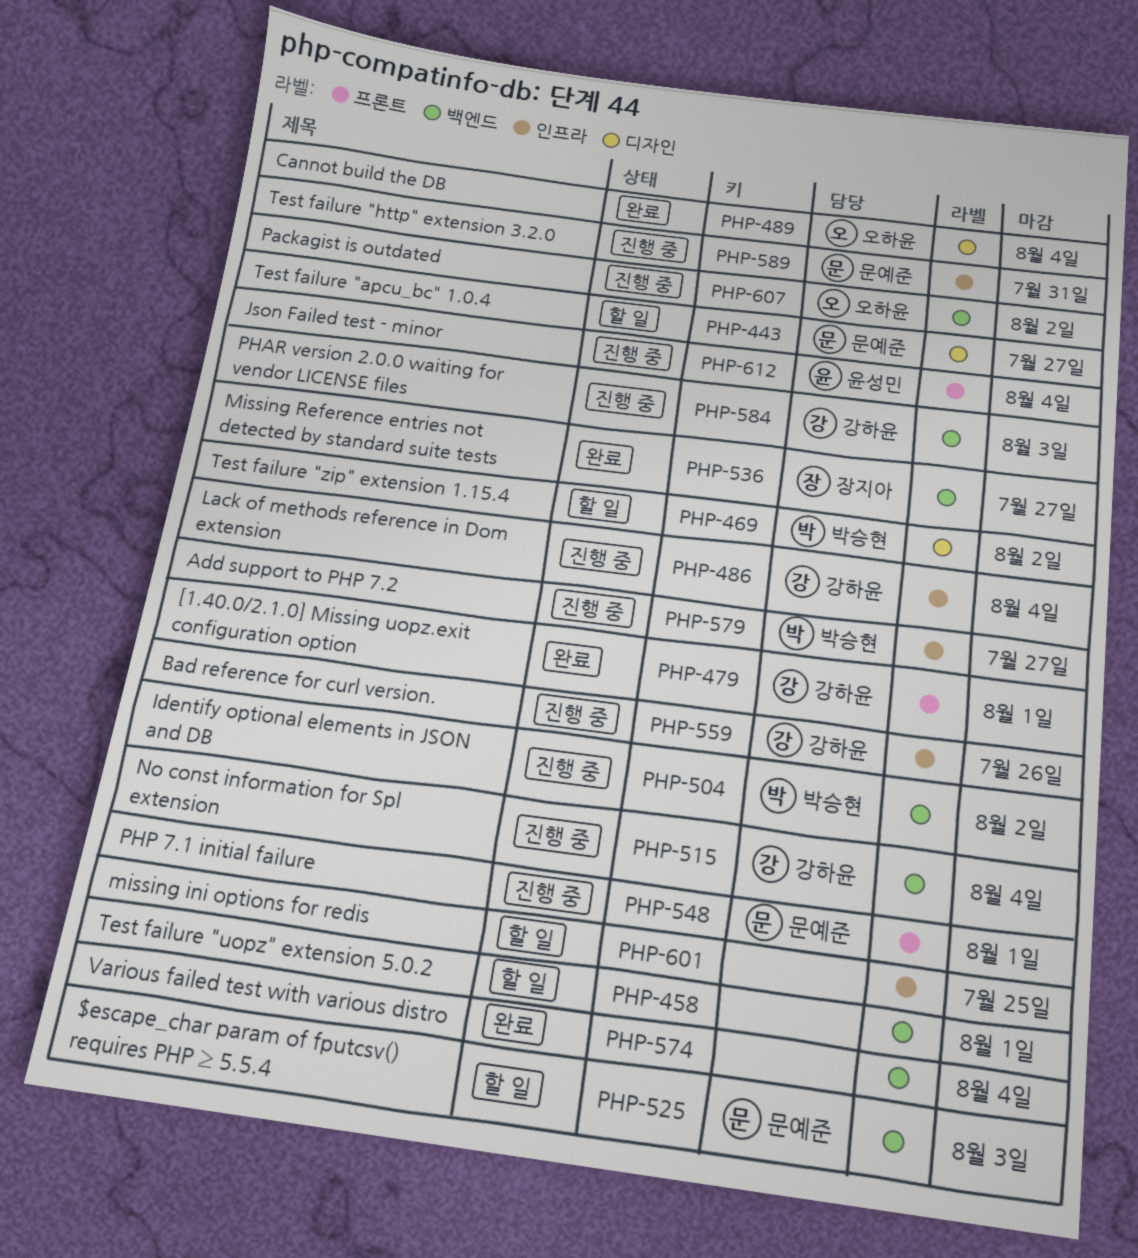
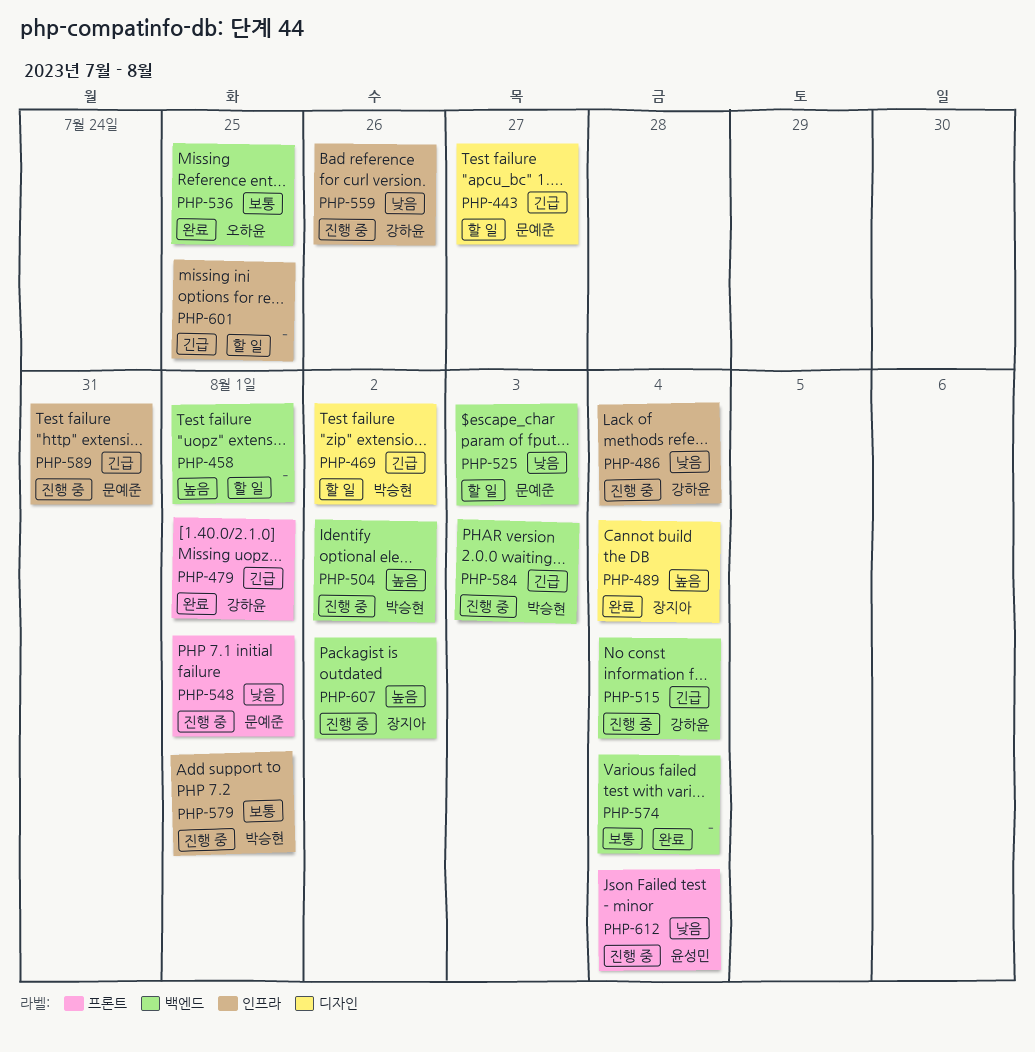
PHP-489, owner: 오하윤 -> 장지아
PHP-536, owner: 장지아 -> 오하윤
PHP-536, due: Jul 27 -> Jul 25
PHP-579, due: Jul 27 -> Aug 1
PHP-584, owner: 강하윤 -> 박승현
PHP-607, owner: 오하윤 -> 장지아

